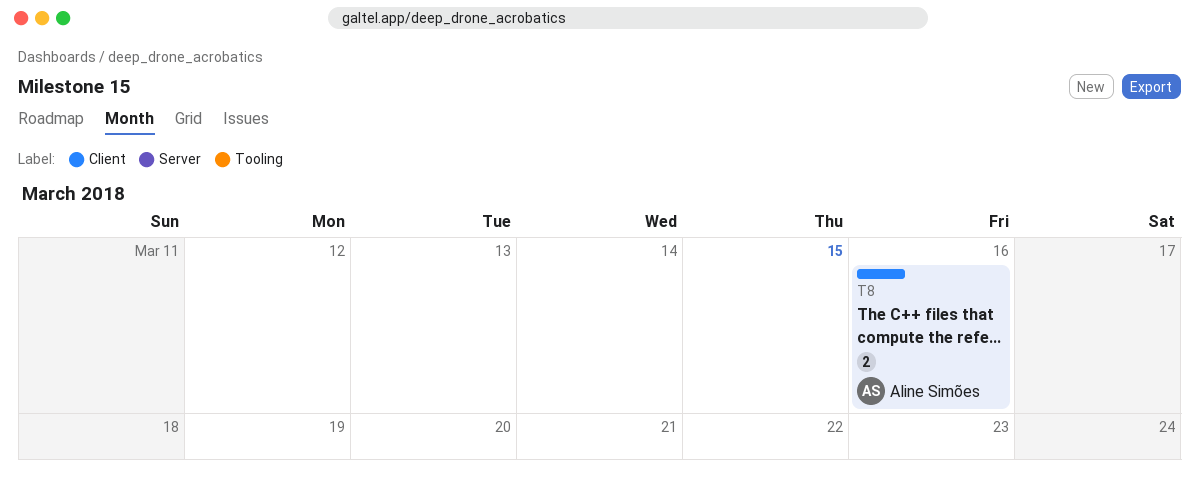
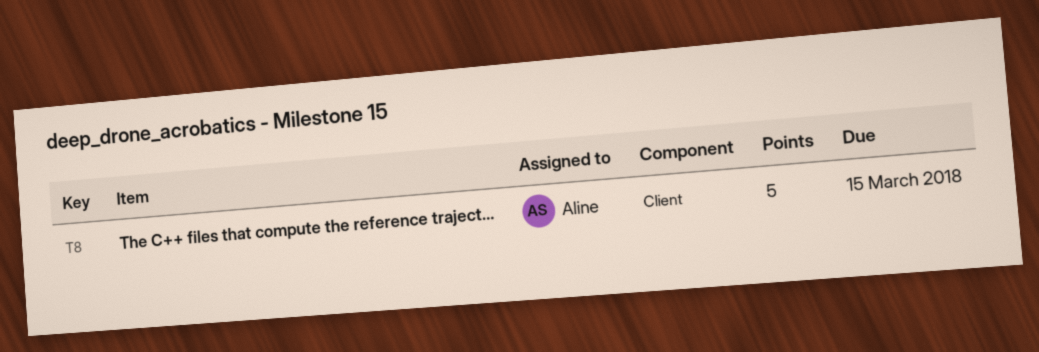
T8, estimate: 2 -> 5
T8, due: Mar 16 -> Mar 15

